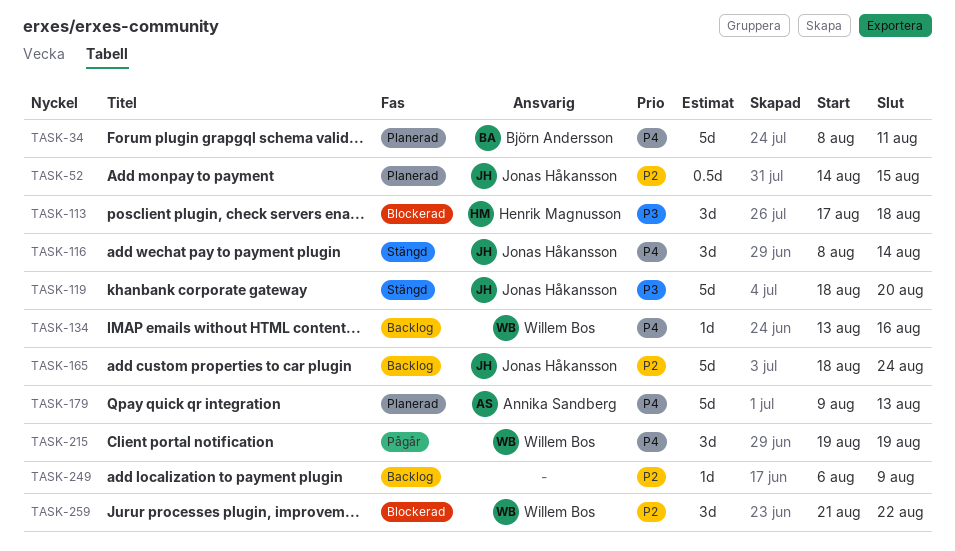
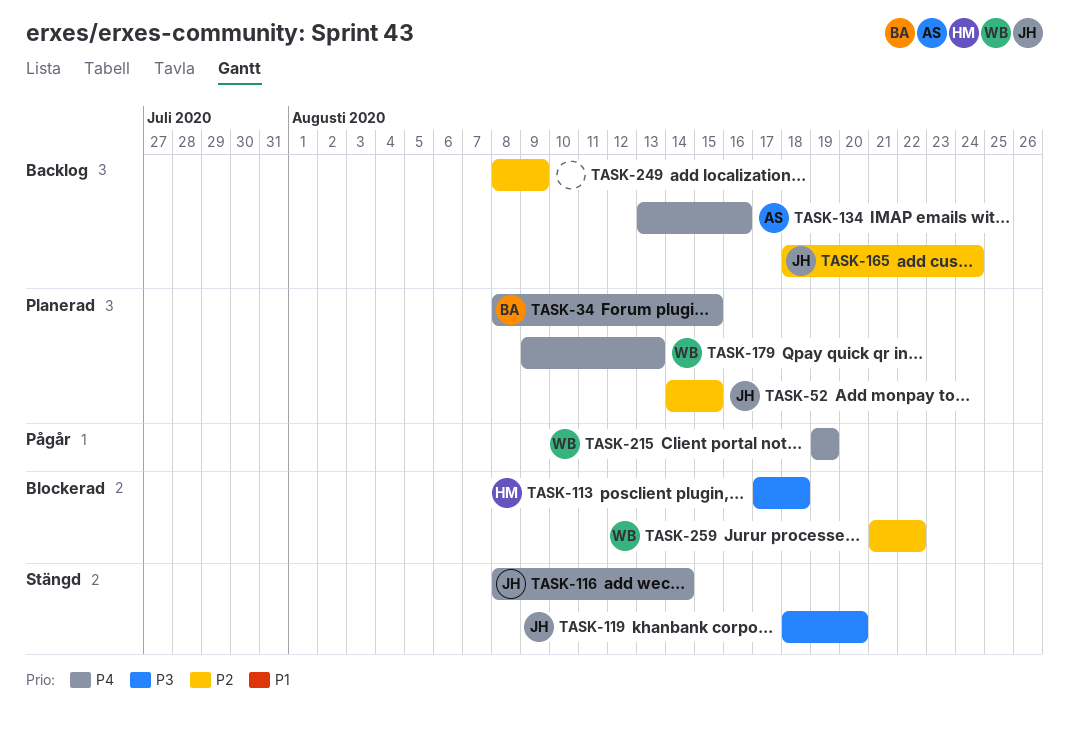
TASK-34, due: Aug 11 -> Aug 15
TASK-134, owner: Willem Bos -> Annika Sandberg
TASK-179, owner: Annika Sandberg -> Willem Bos
TASK-249, start: Aug 6 -> Aug 8

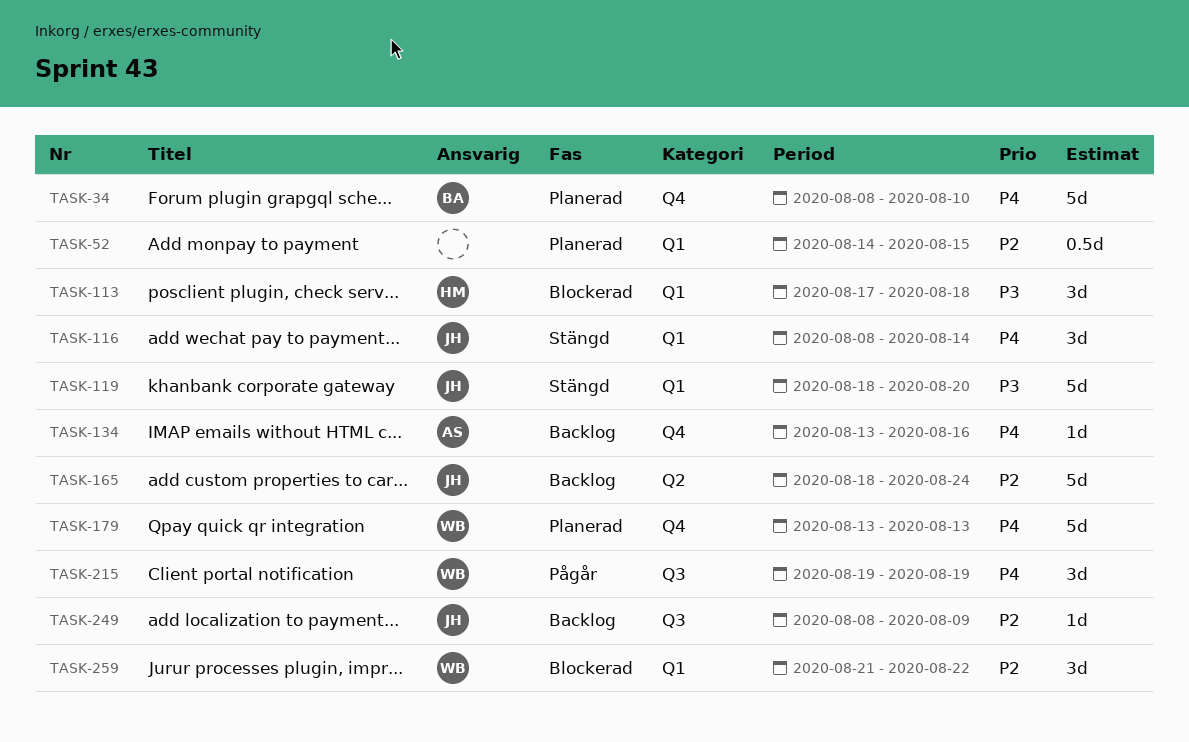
TASK-34, due: Aug 15 -> Aug 10
TASK-52, owner: JH -> none
TASK-179, start: Aug 9 -> Aug 13
TASK-249, owner: none -> JH

